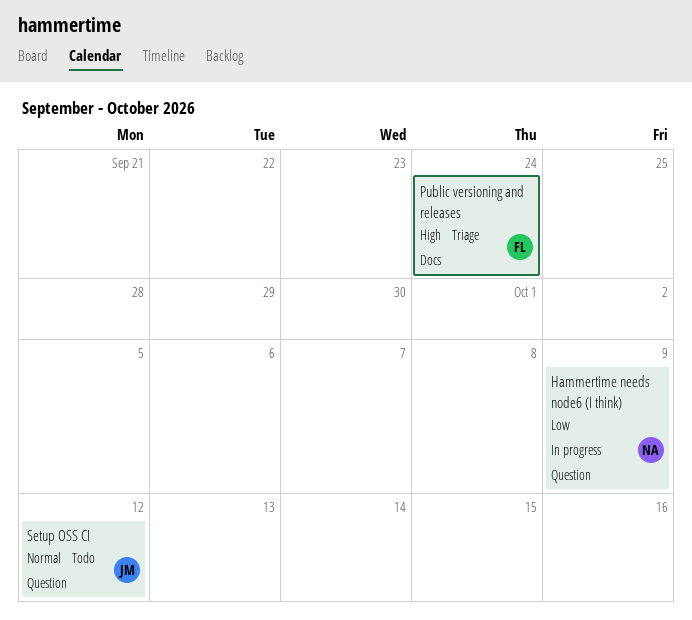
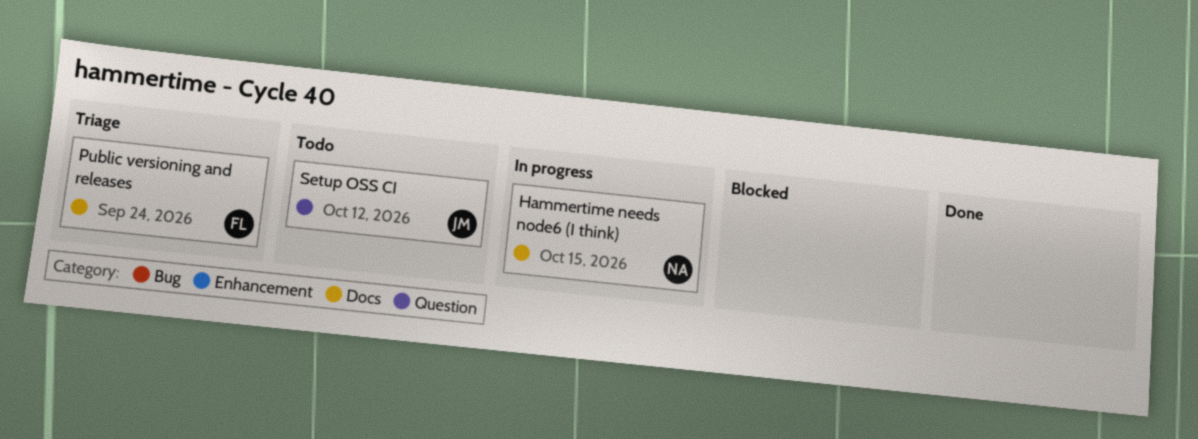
Hammertime needs node6 (I think), label: Question -> Docs
Hammertime needs node6 (I think), due: Oct 9 -> Oct 15

